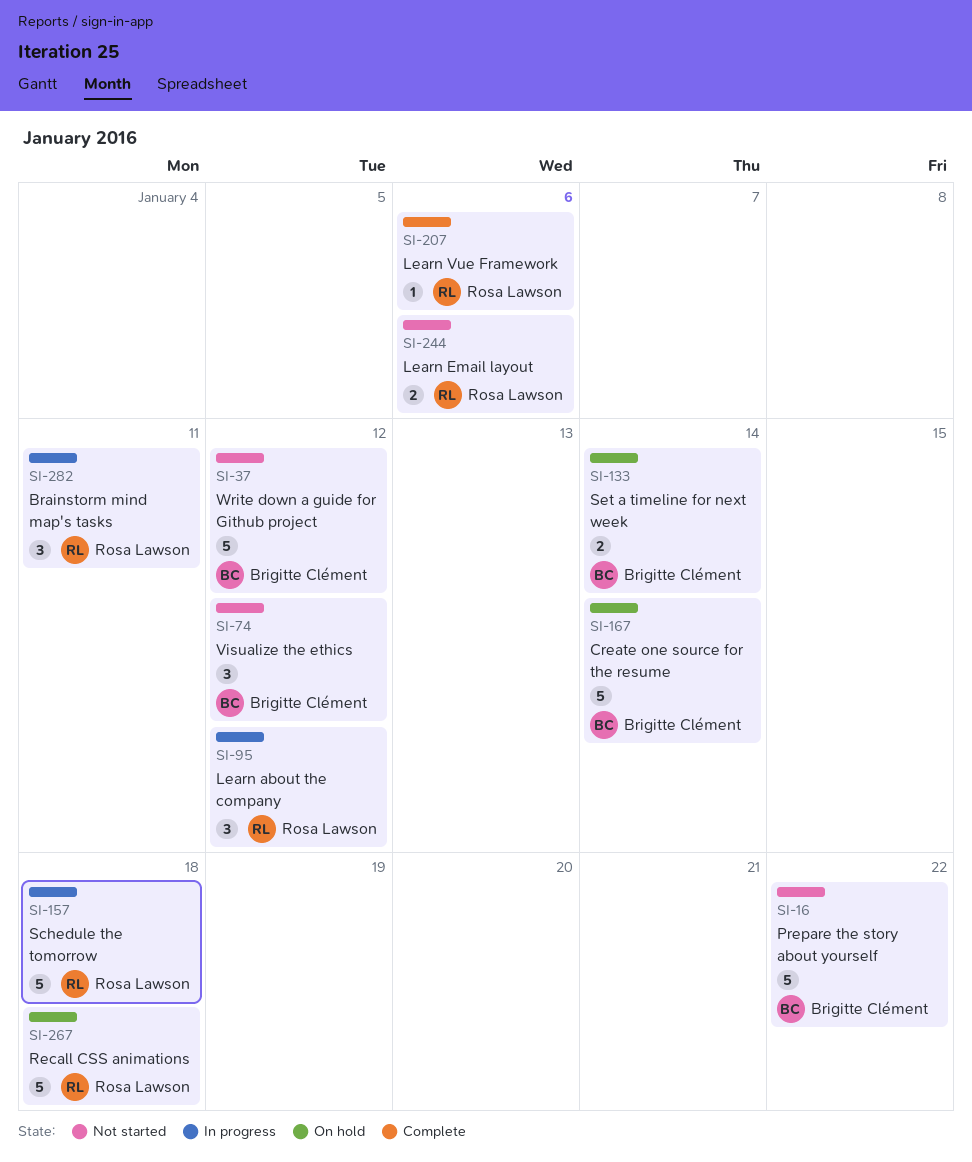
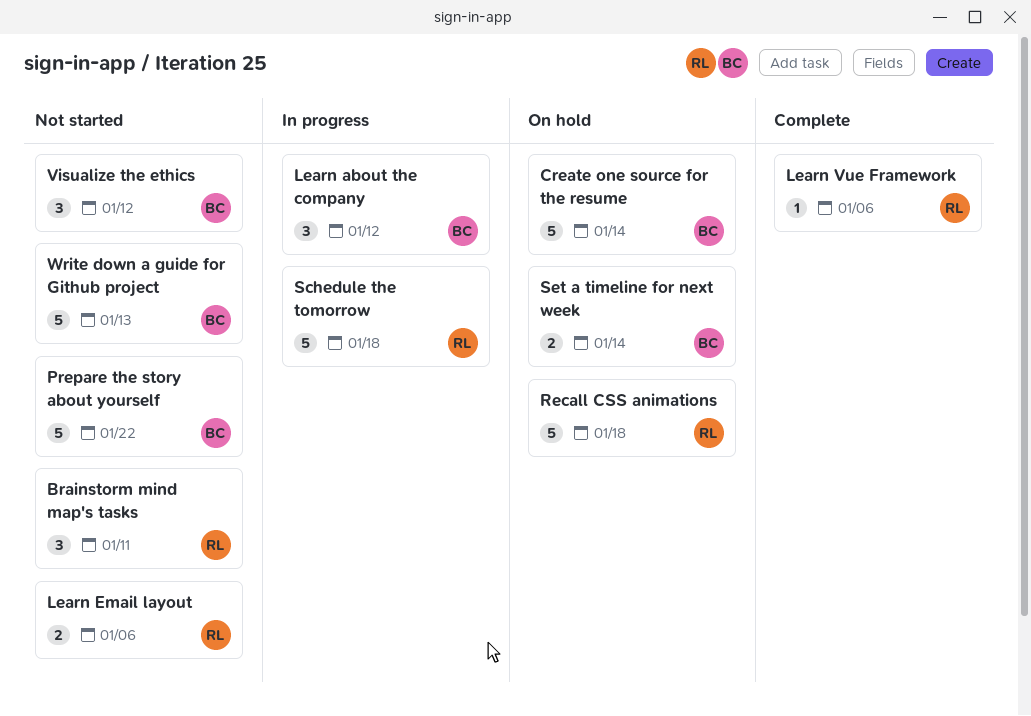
Brainstorm mind map's tasks, status: In progress -> Not started
Learn about the company, owner: Rosa Lawson -> Brigitte Clément
Write down a guide for Github project, due: Jan 12 -> Jan 13

